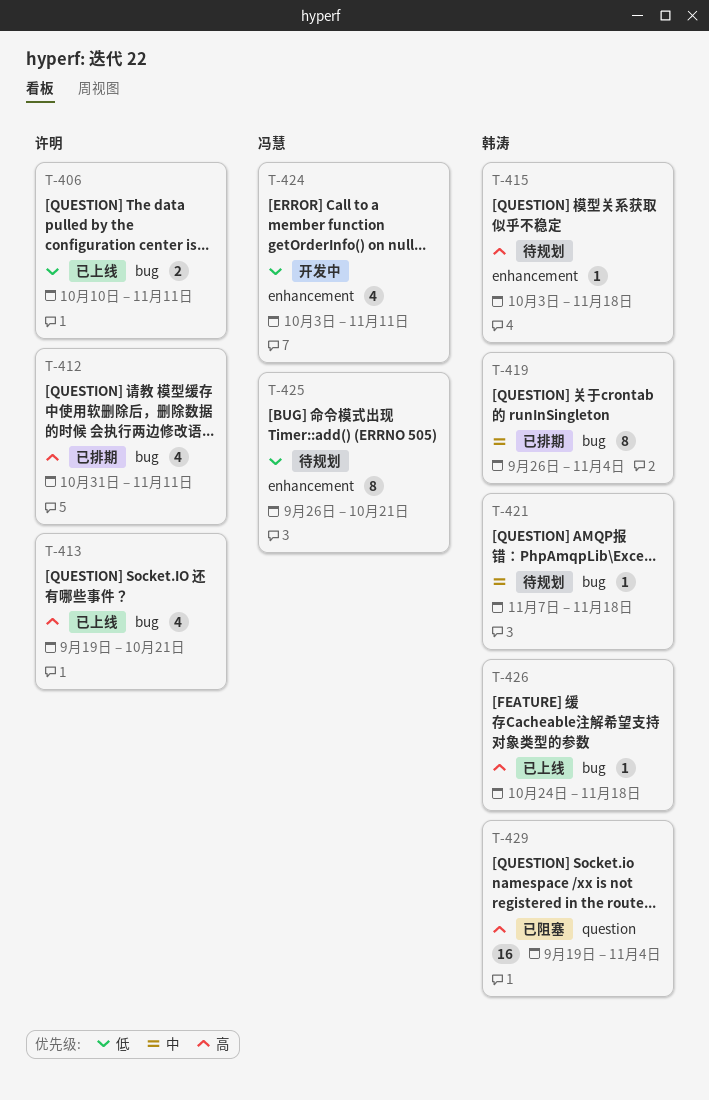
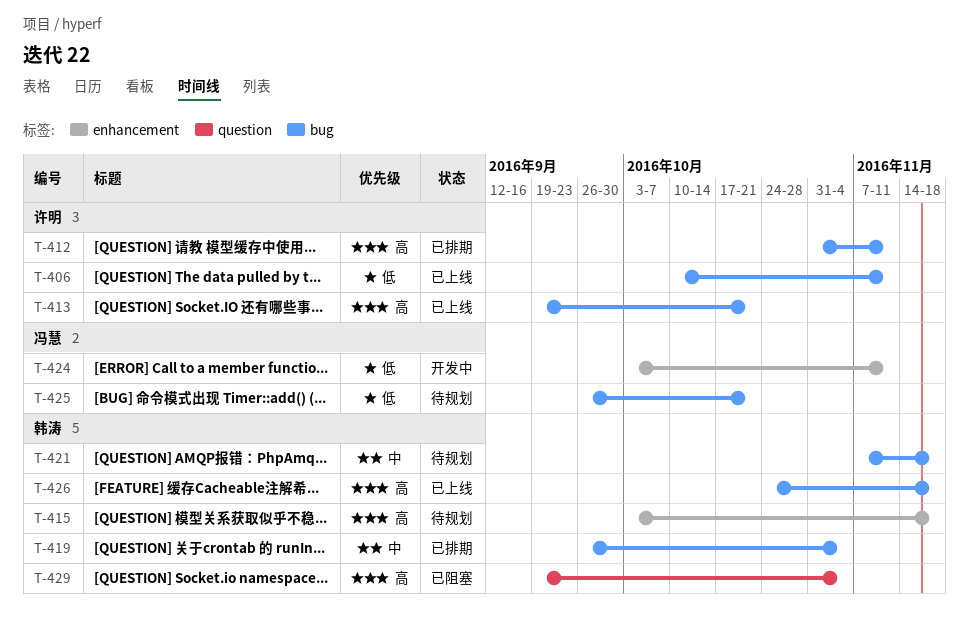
T-425, label: enhancement -> bug

